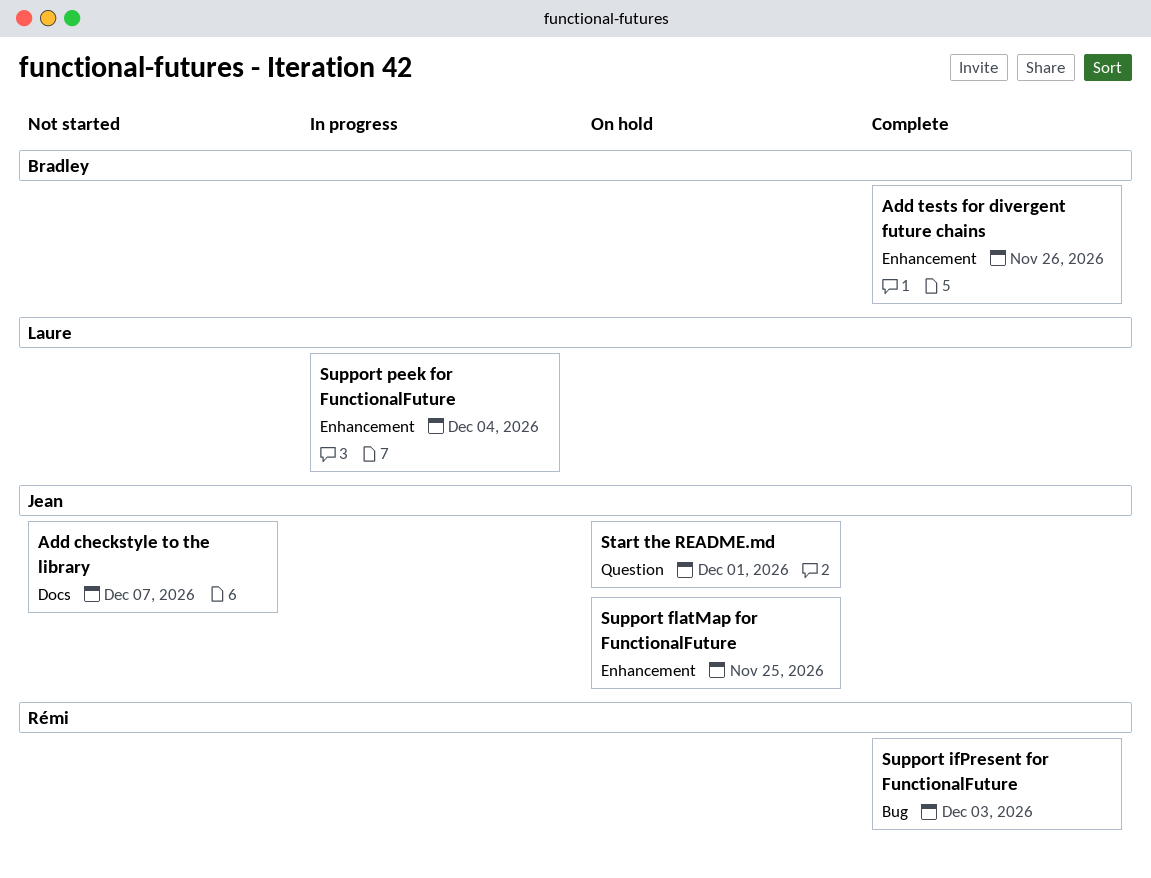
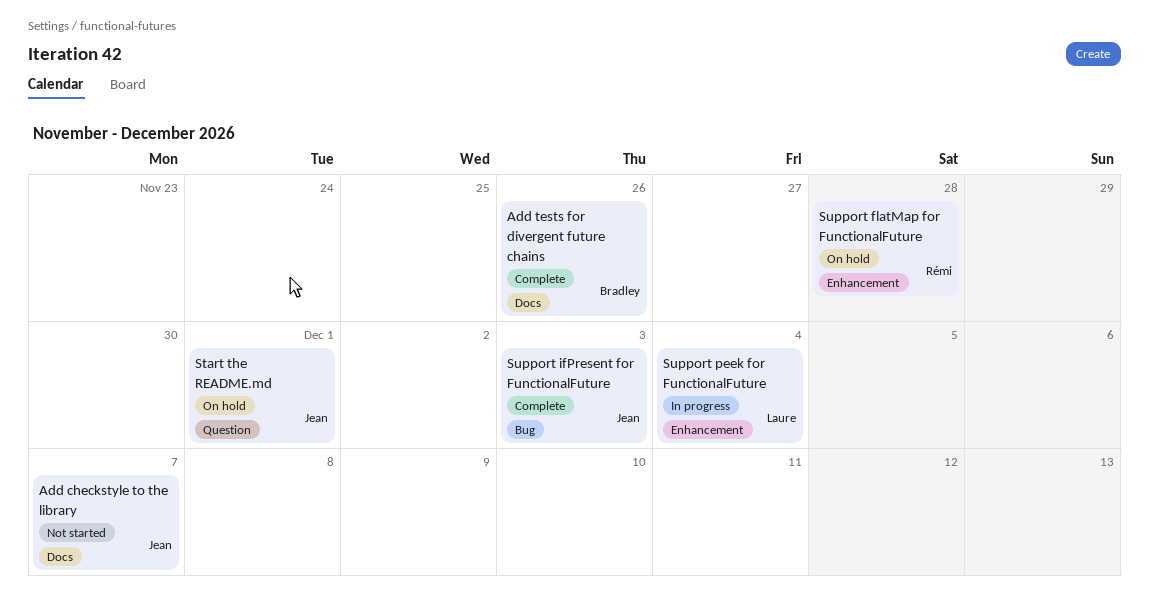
Add tests for divergent future chains, label: Enhancement -> Docs
Support flatMap for FunctionalFuture, owner: Jean -> Rémi
Support flatMap for FunctionalFuture, due: Nov 25 -> Nov 28
Support ifPresent for FunctionalFuture, owner: Rémi -> Jean

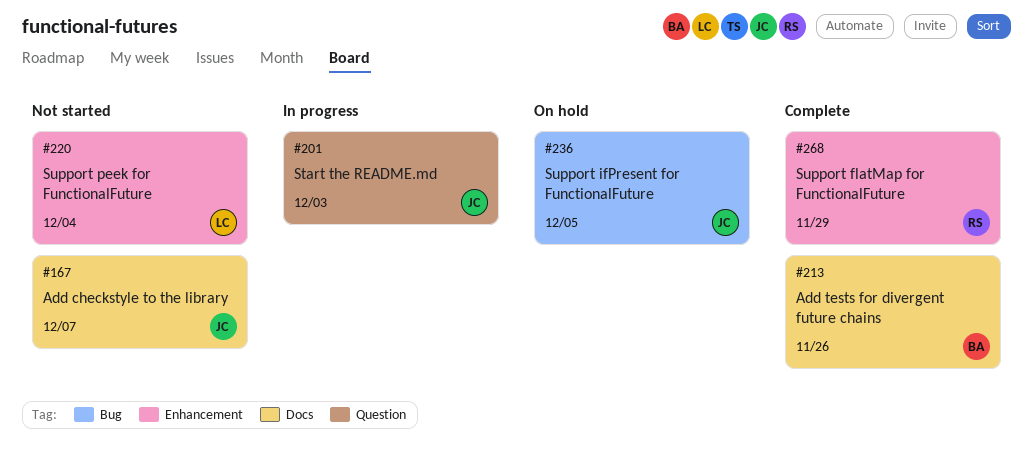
Start the README.md, status: On hold -> In progress
Start the README.md, due: Dec 1 -> Dec 3
Support flatMap for FunctionalFuture, status: On hold -> Complete
Support flatMap for FunctionalFuture, due: Nov 28 -> Nov 29
Support ifPresent for FunctionalFuture, status: Complete -> On hold
Support ifPresent for FunctionalFuture, due: Dec 3 -> Dec 5
Support peek for FunctionalFuture, status: In progress -> Not started

